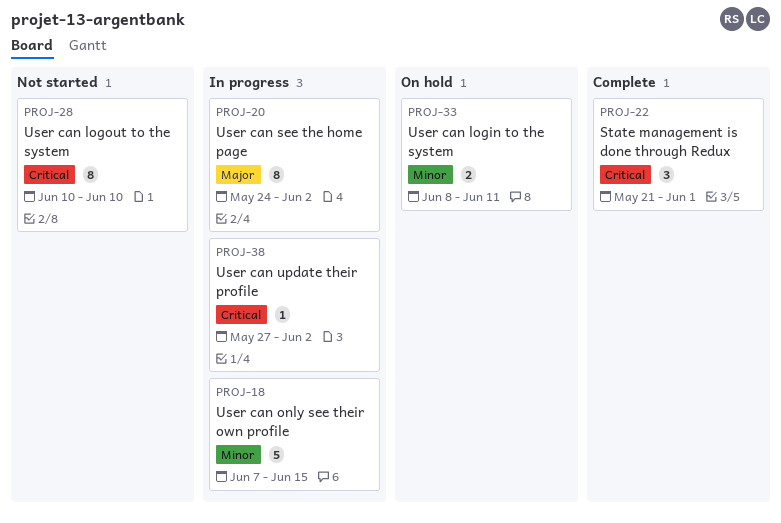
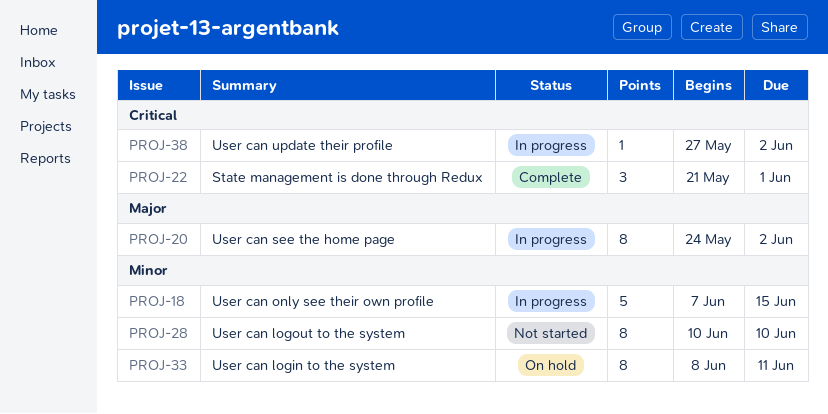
PROJ-28, priority: Critical -> Minor
PROJ-33, estimate: 2 -> 8

